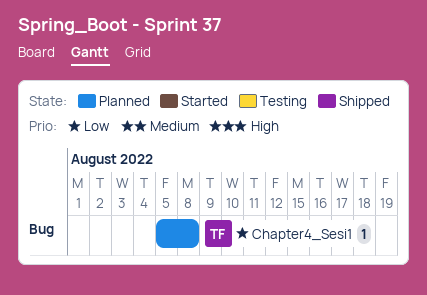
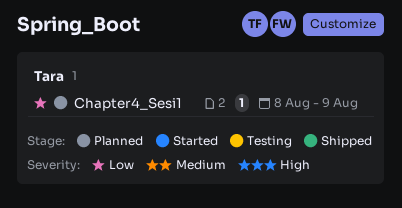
Chapter4_Sesi1, start: Aug 5 -> Aug 8
Chapter4_Sesi1, due: Aug 8 -> Aug 9

